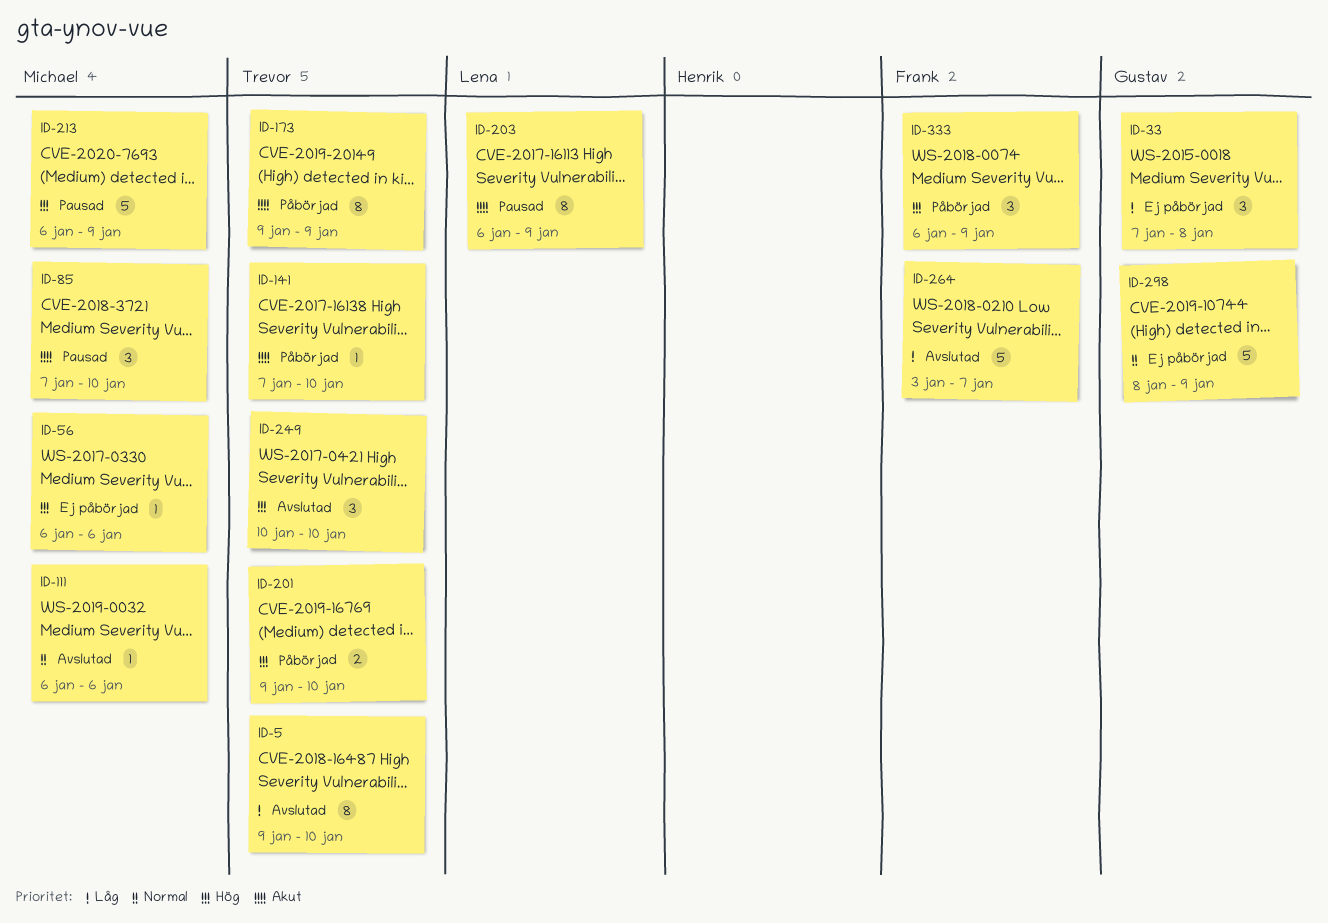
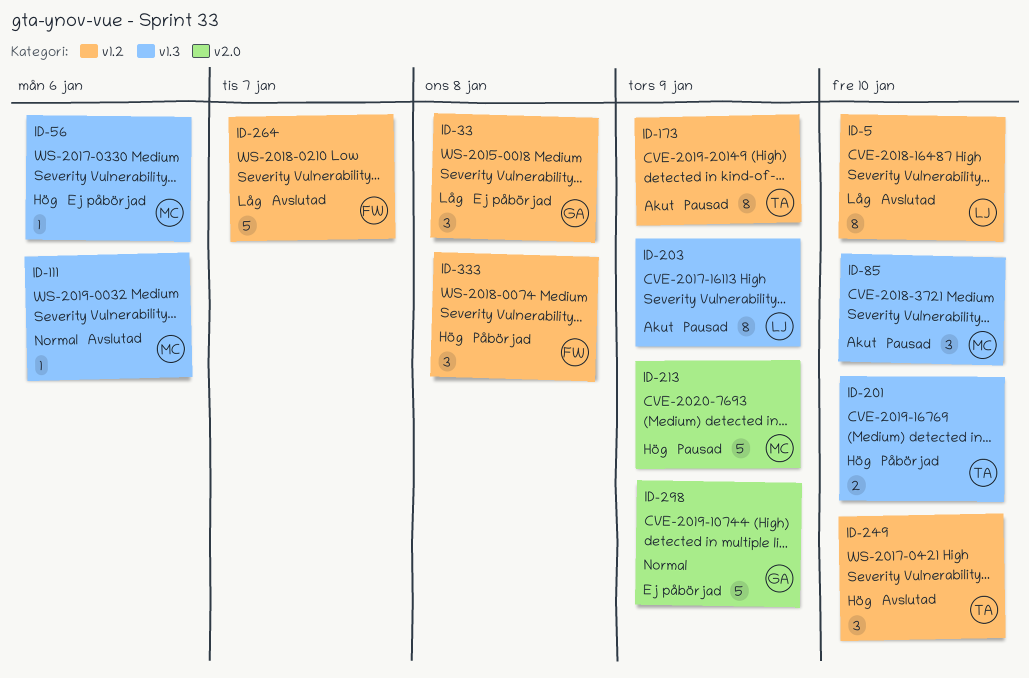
ID-5, owner: Trevor -> Lena
ID-141: present -> none
ID-173, status: Påbörjad -> Pausad
ID-333, due: Jan 9 -> Jan 8

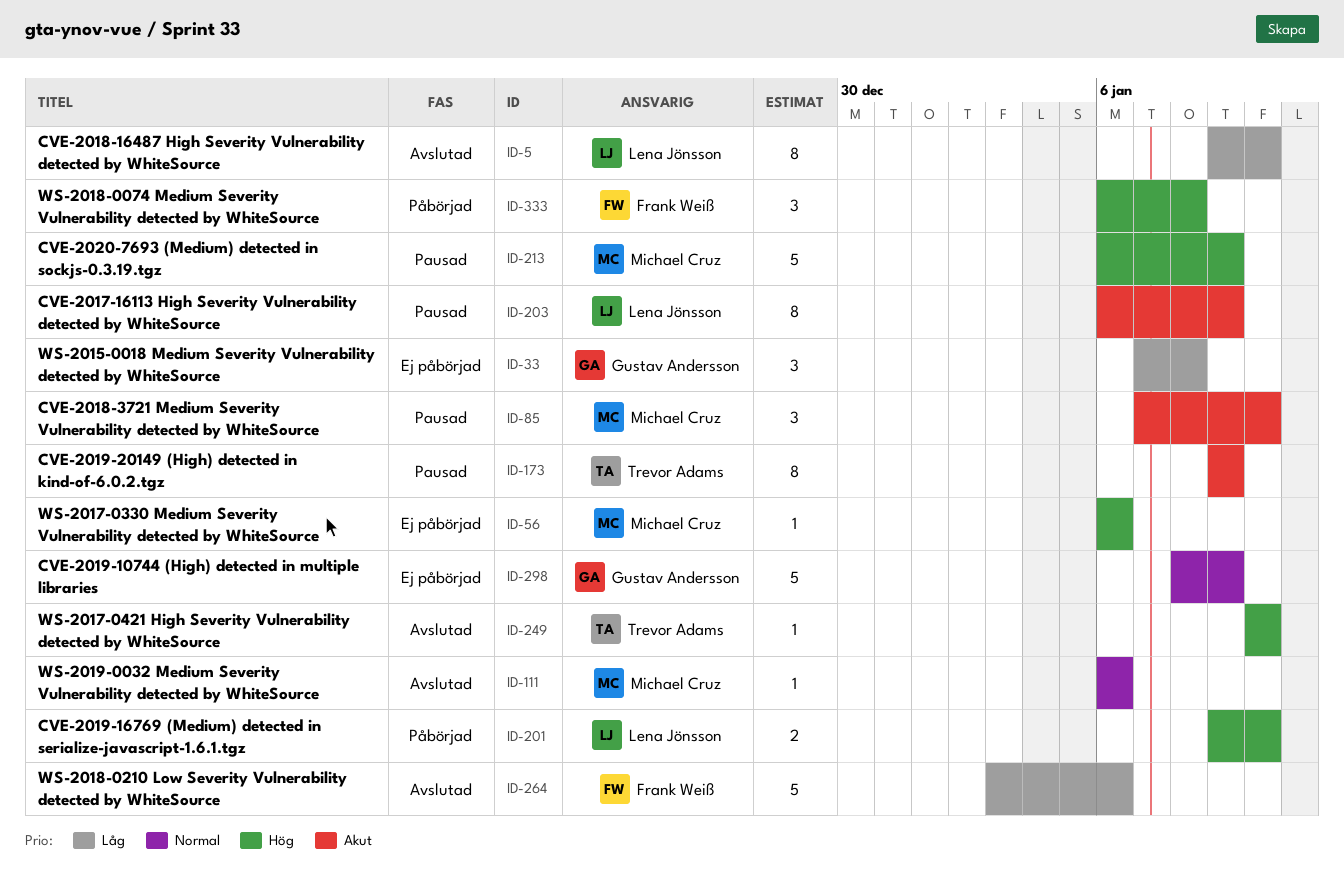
ID-201, owner: Trevor Adams -> Lena Jönsson
ID-249, estimate: 3 -> 1
ID-264, due: Jan 7 -> Jan 6

